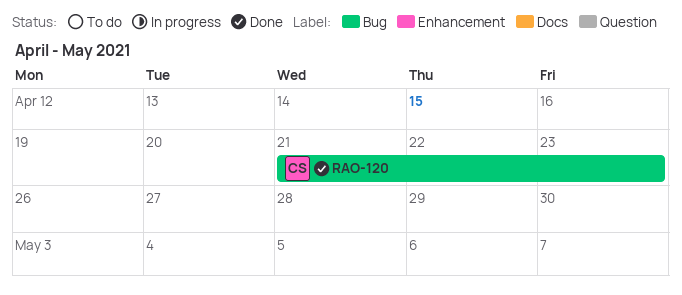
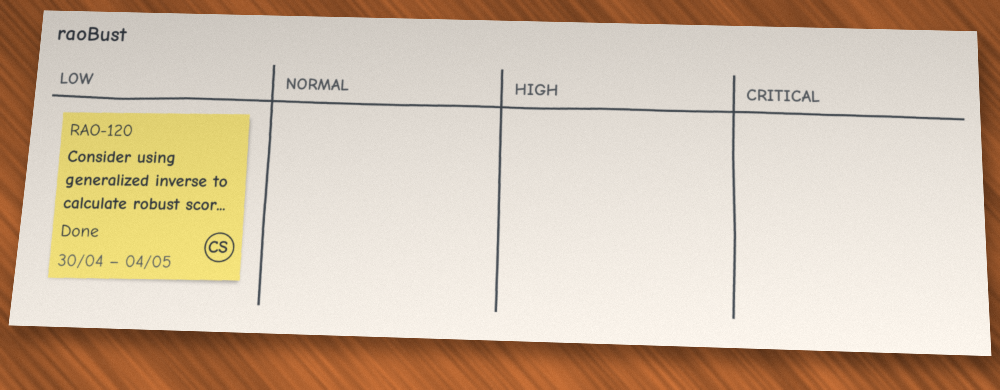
RAO-120, start: Apr 21 -> Apr 30
RAO-120, due: Apr 23 -> May 4

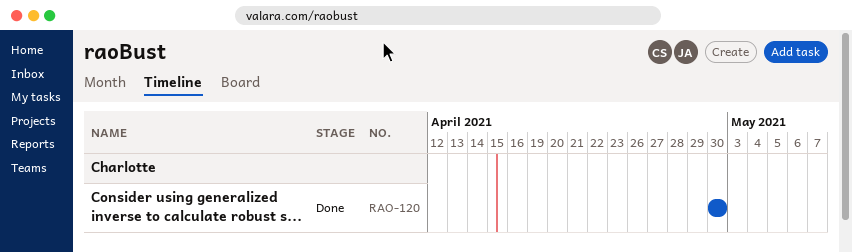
RAO-120, due: May 4 -> Apr 30

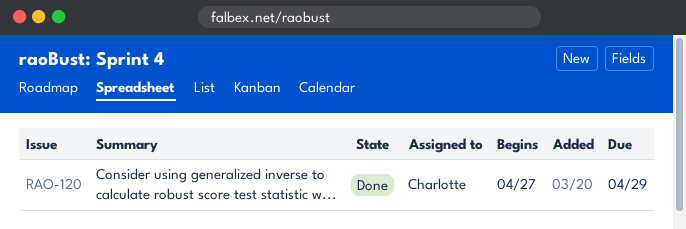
RAO-120, start: Apr 30 -> Apr 27
RAO-120, due: Apr 30 -> Apr 29

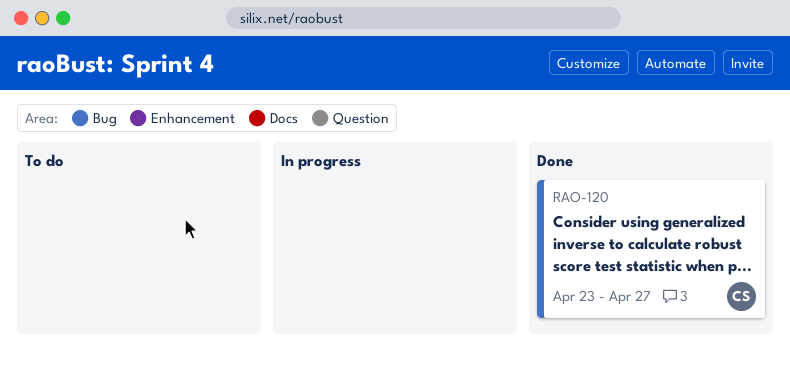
RAO-120, start: Apr 27 -> Apr 23
RAO-120, due: Apr 29 -> Apr 27

